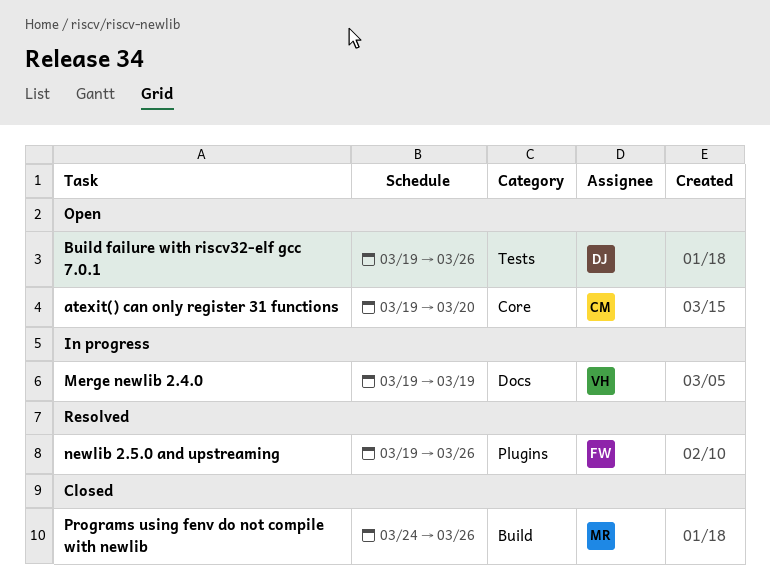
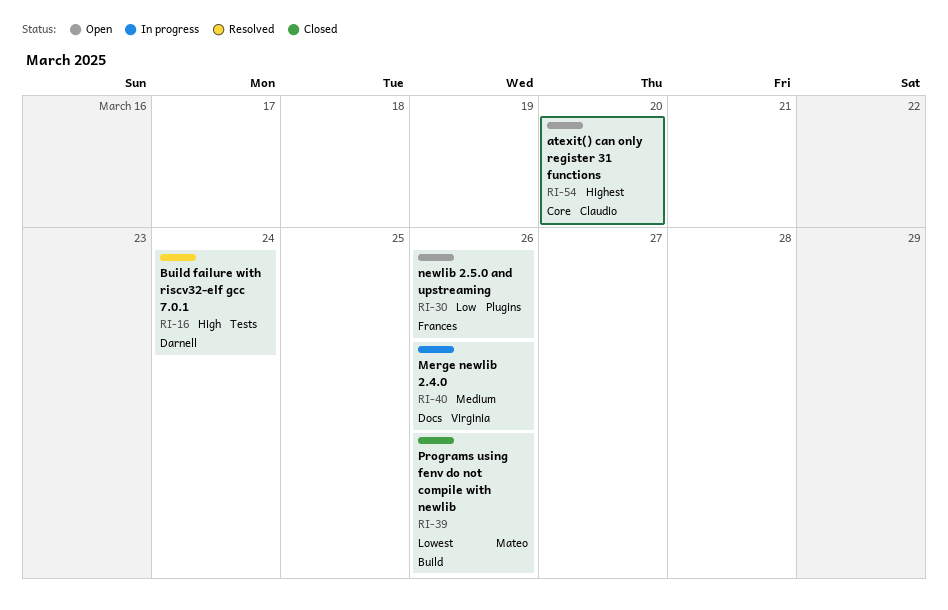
Build failure with riscv32-elf gcc 7.0.1, status: Open -> Resolved
Build failure with riscv32-elf gcc 7.0.1, due: Mar 26 -> Mar 24
Merge newlib 2.4.0, due: Mar 19 -> Mar 26
newlib 2.5.0 and upstreaming, status: Resolved -> Open

